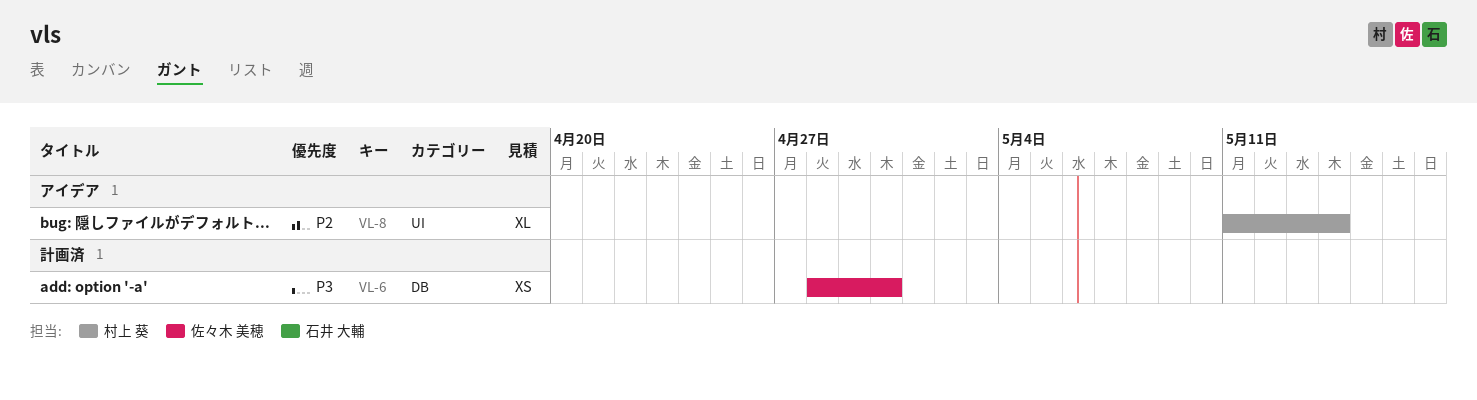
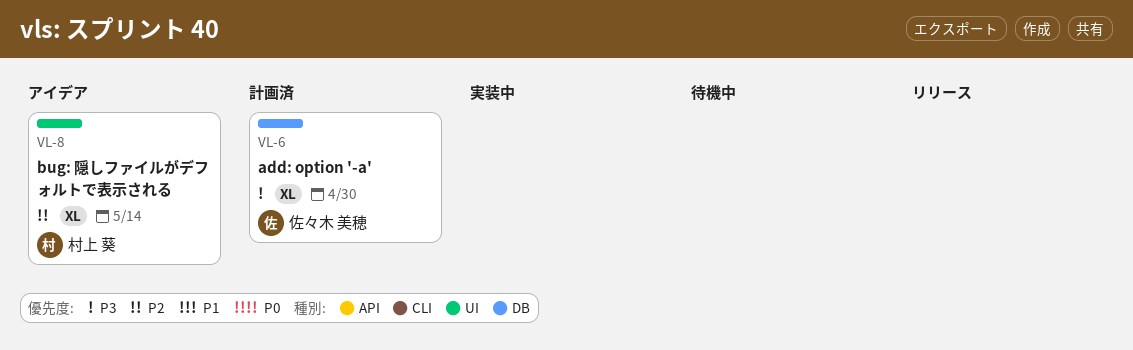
VL-6, estimate: XS -> XL

